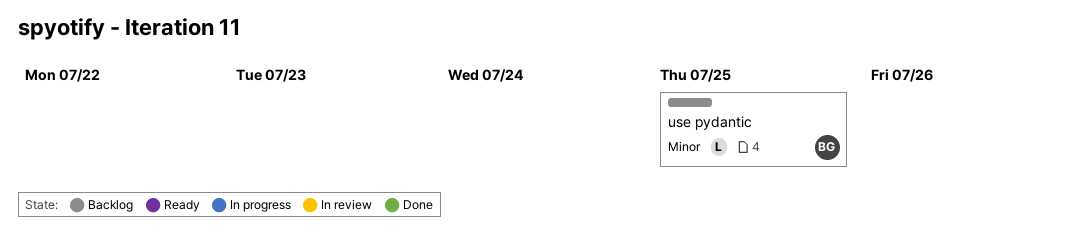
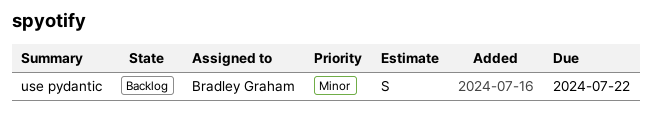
use pydantic, estimate: L -> S
use pydantic, due: Jul 25 -> Jul 22

